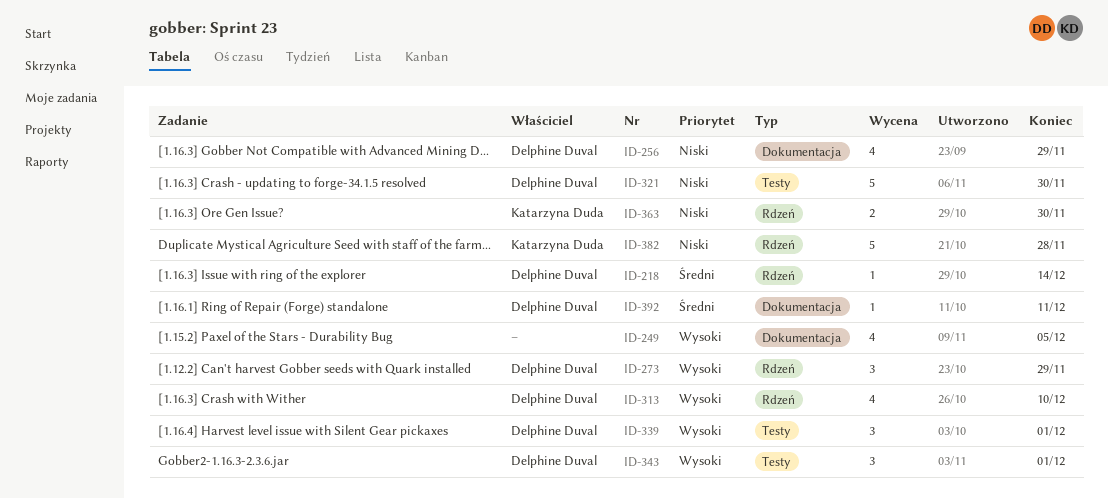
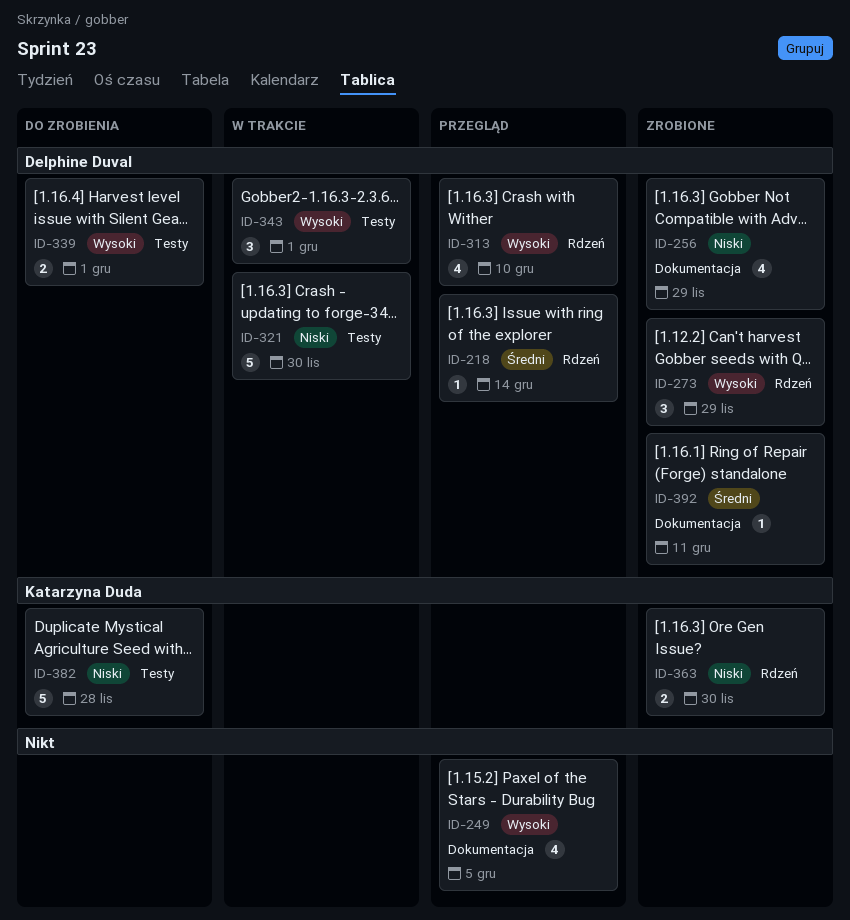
ID-339, estimate: 3 -> 2
ID-382, label: Rdzeń -> Testy

